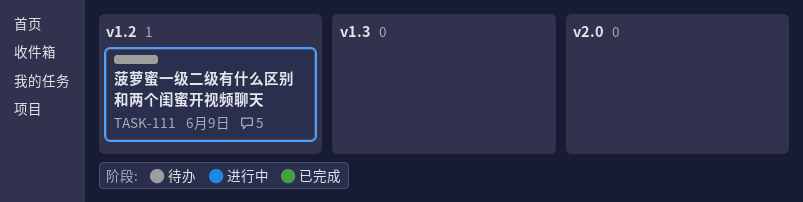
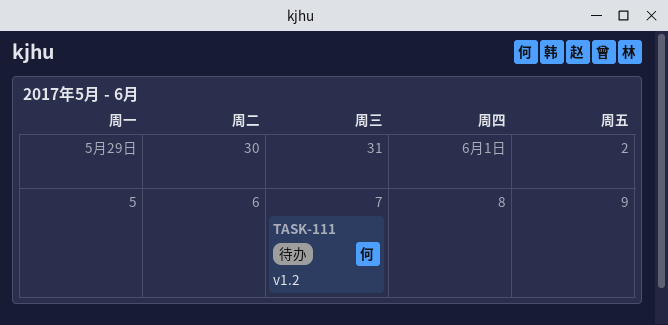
TASK-111, due: Jun 9 -> Jun 7

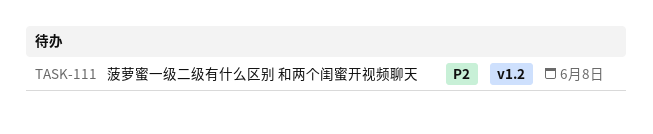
TASK-111, due: Jun 7 -> Jun 8

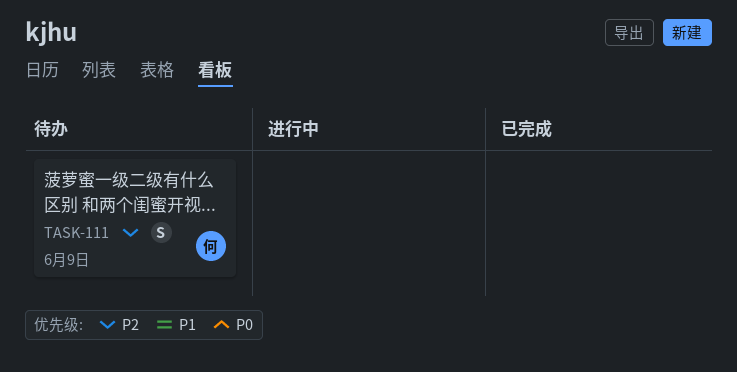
TASK-111, due: Jun 8 -> Jun 9

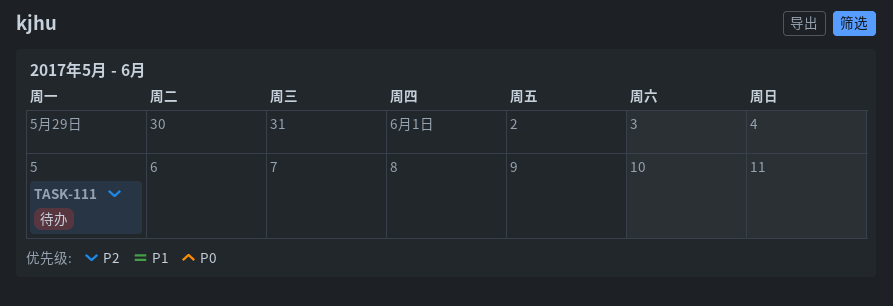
TASK-111, due: Jun 9 -> Jun 5

